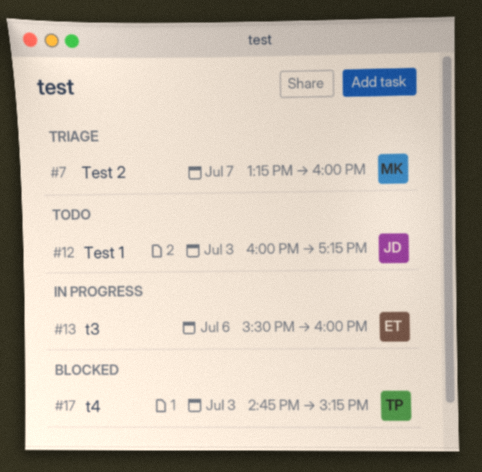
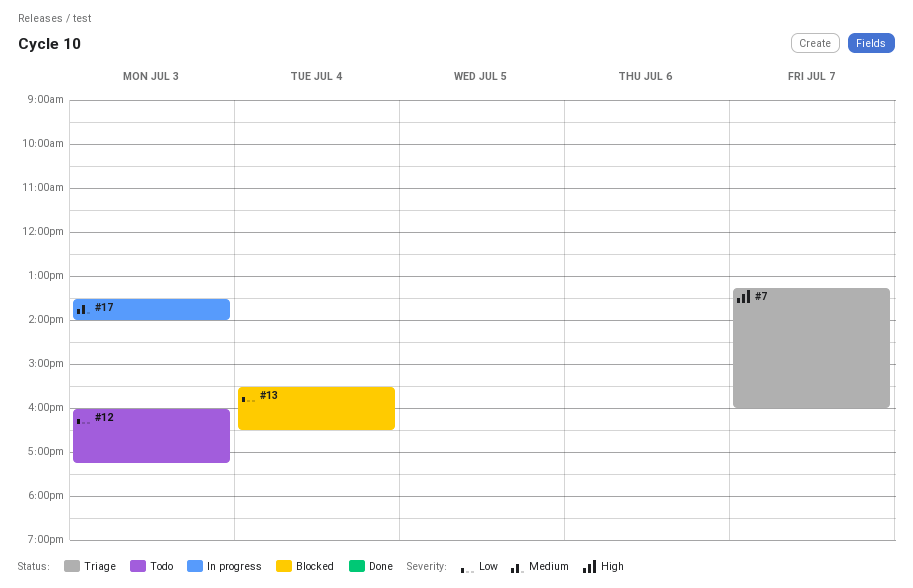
#13, status: In progress -> Blocked
#13, day: Jul 6 -> Jul 4
#13, ends: 16:00 -> 16:30
#17, status: Blocked -> In progress
#17, begins: 14:45 -> 13:30
#17, ends: 15:15 -> 14:00

